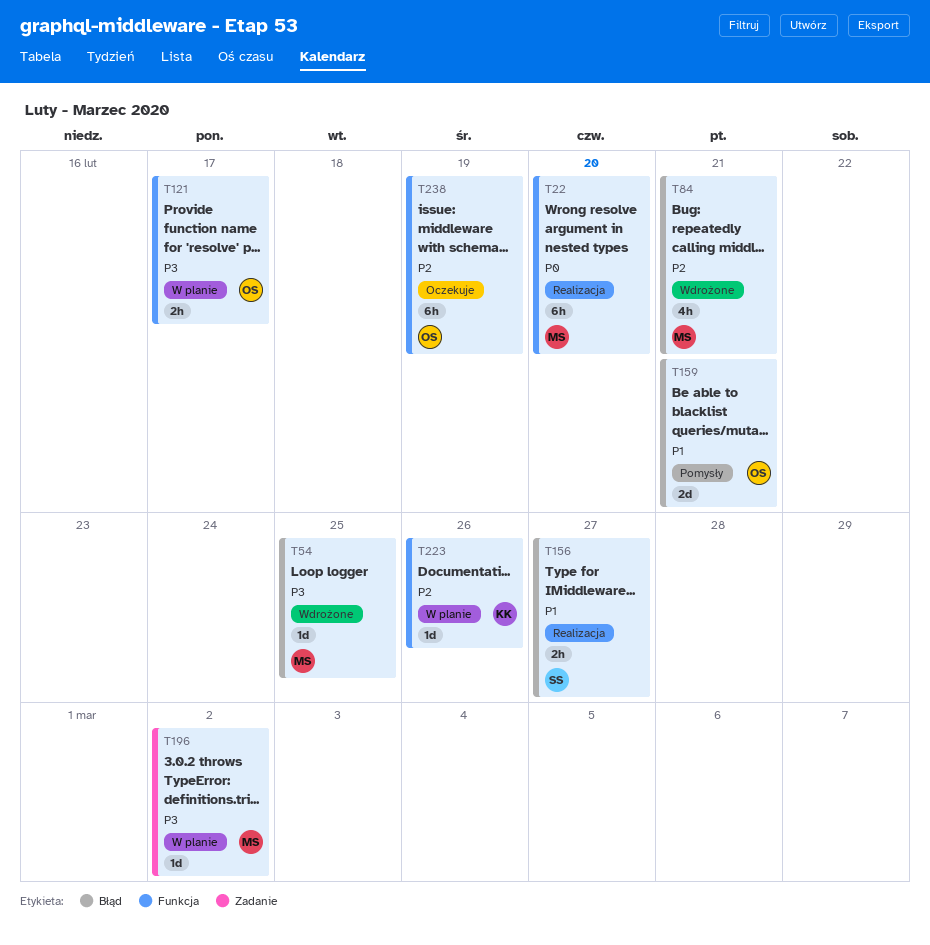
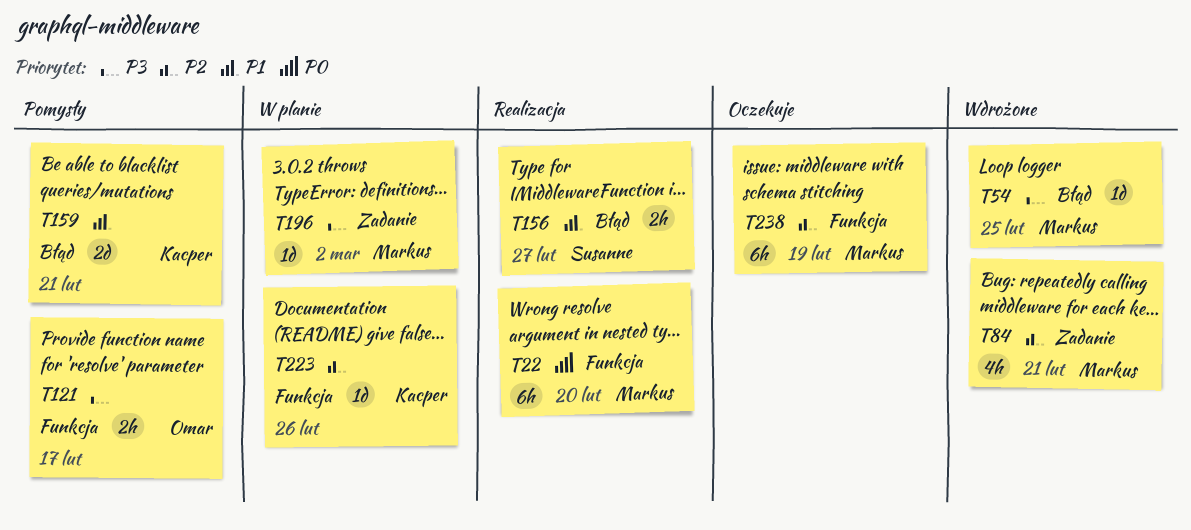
T84, label: Błąd -> Zadanie
T121, status: W planie -> Pomysły
T159, owner: Omar -> Kacper
T238, owner: Omar -> Markus

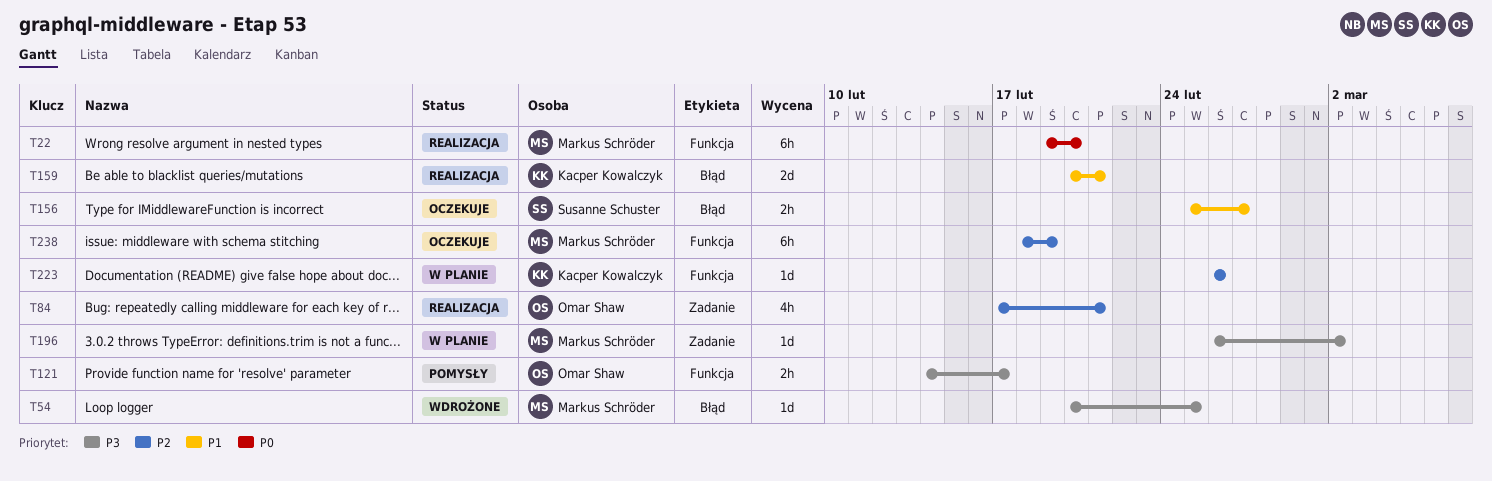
T84, status: Wdrożone -> Realizacja
T84, owner: Markus Schröder -> Omar Shaw
T156, status: Realizacja -> Oczekuje
T159, status: Pomysły -> Realizacja

